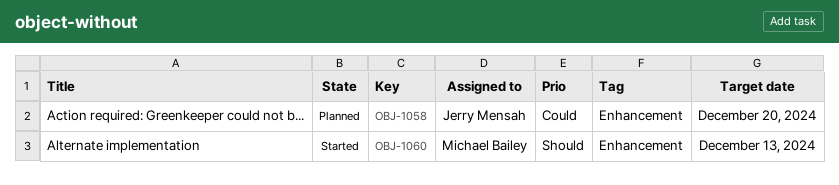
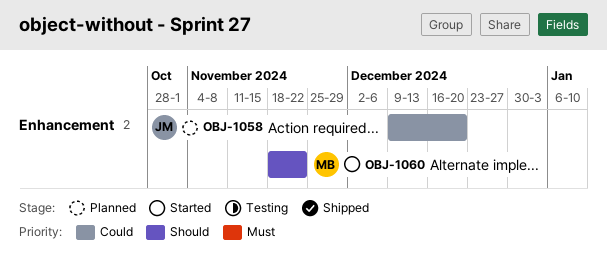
OBJ-1060, due: Dec 13 -> Nov 22

